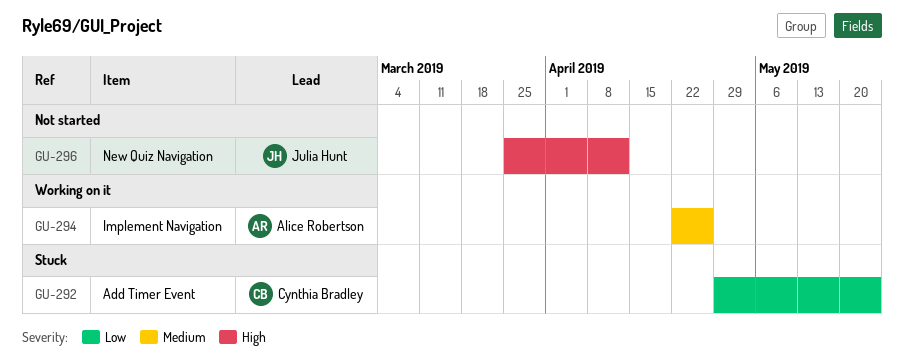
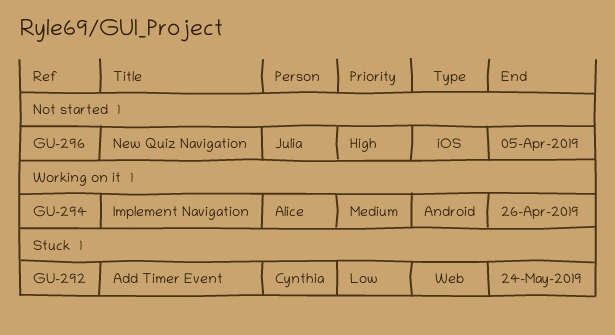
GU-296, due: Apr 12 -> Apr 5

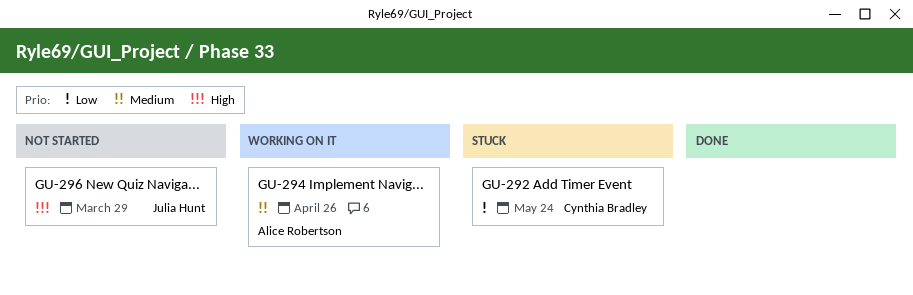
GU-296, due: Apr 5 -> Mar 29

